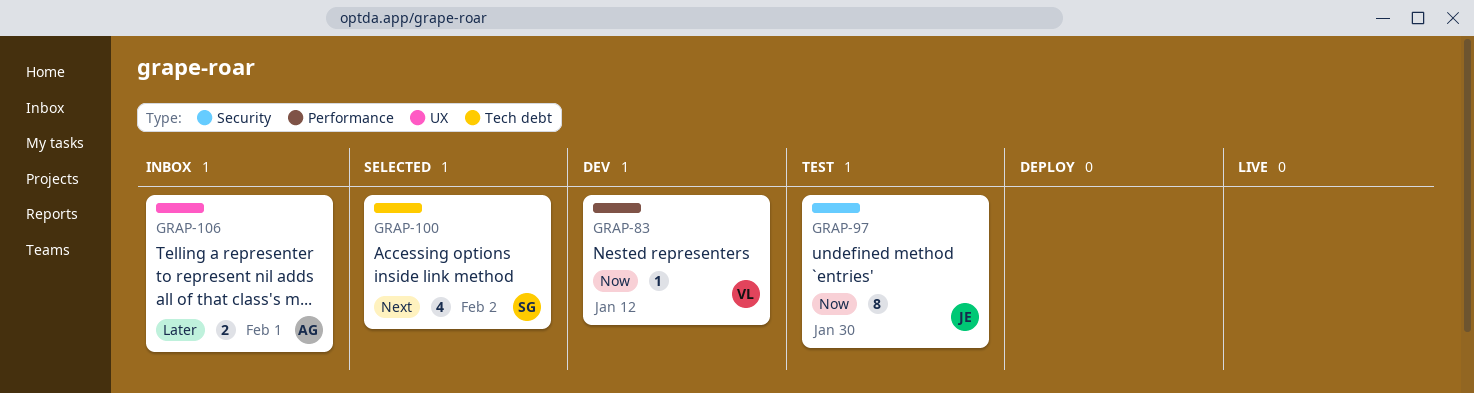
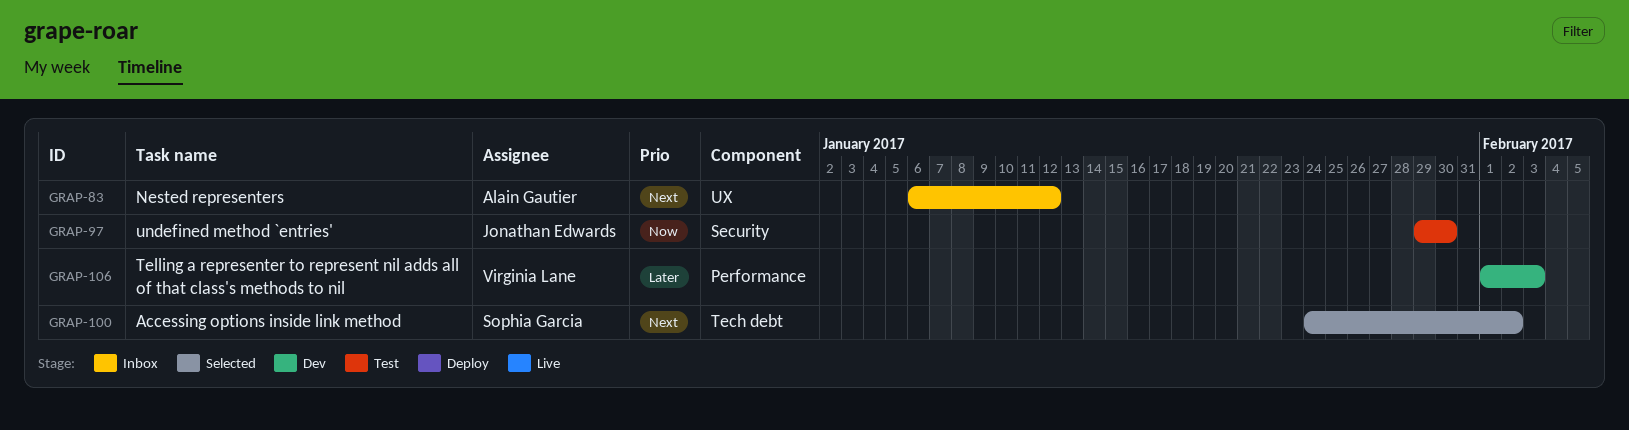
GRAP-83, status: Dev -> Inbox
GRAP-83, owner: Virginia Lane -> Alain Gautier
GRAP-83, priority: Now -> Next
GRAP-83, label: Performance -> UX
GRAP-106, status: Inbox -> Dev
GRAP-106, owner: Alain Gautier -> Virginia Lane
GRAP-106, label: UX -> Performance
GRAP-106, due: Feb 1 -> Feb 3

